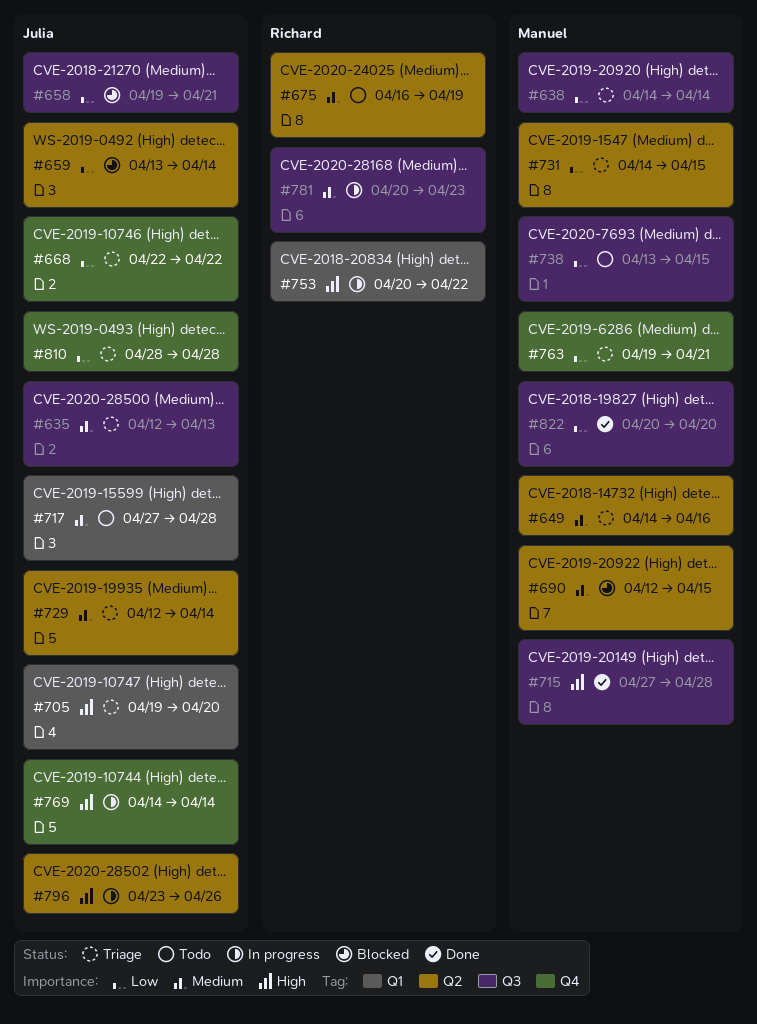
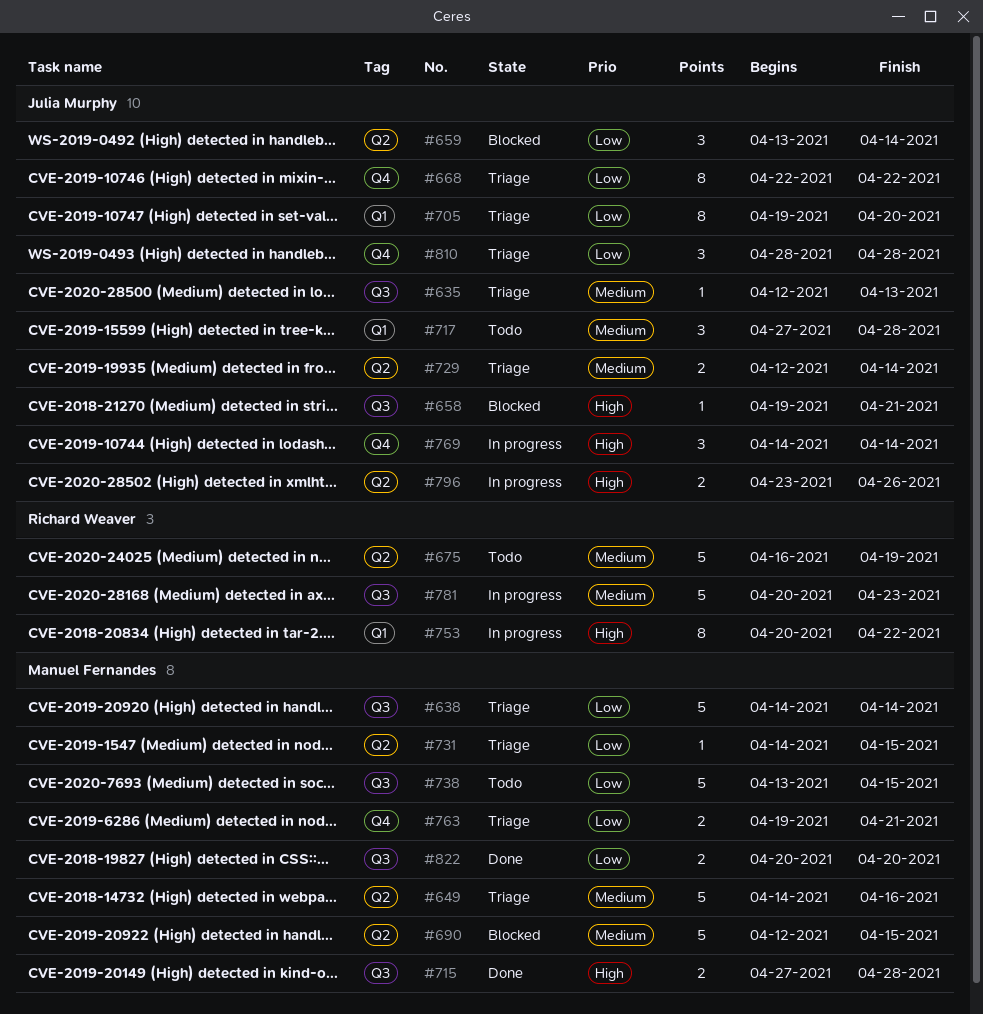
#658, priority: Low -> High
#705, priority: High -> Low

